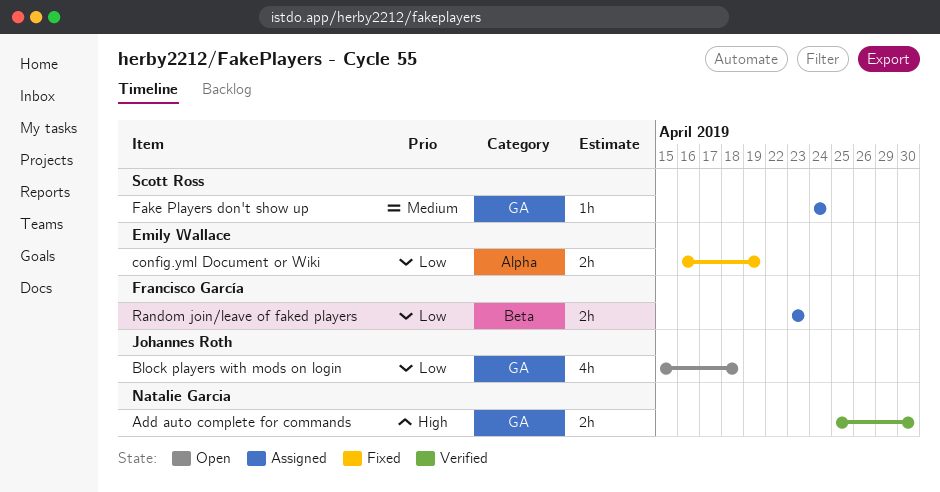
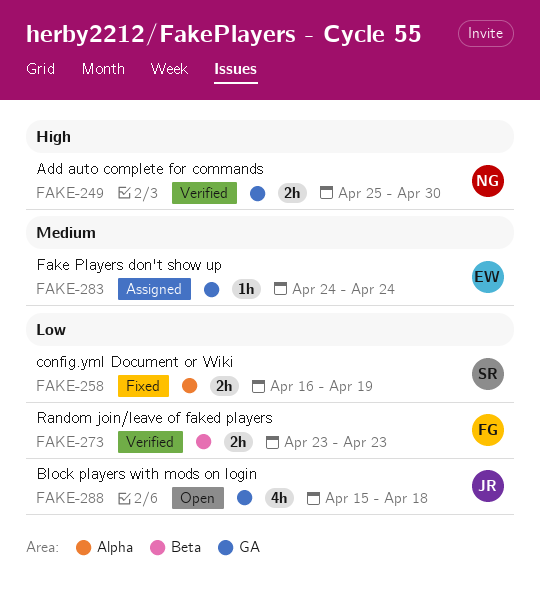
config.yml Document or Wiki, owner: Emily Wallace -> Scott Ross
Fake Players don't show up, owner: Scott Ross -> Emily Wallace
Random join/leave of faked players, status: Assigned -> Verified

